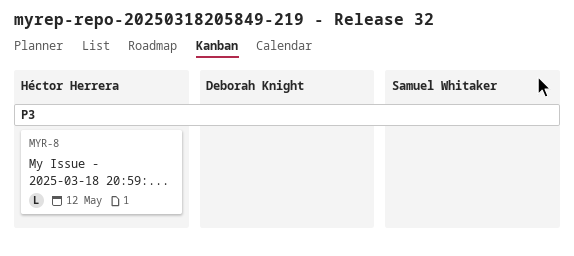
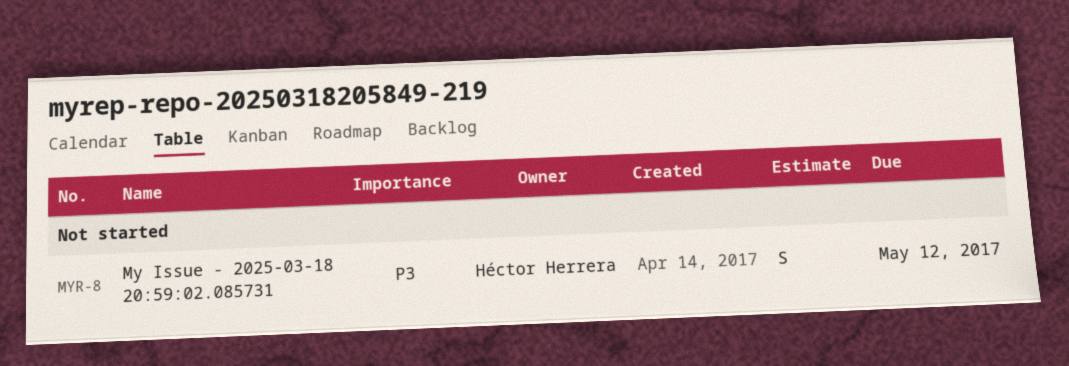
MYR-8, estimate: L -> S

